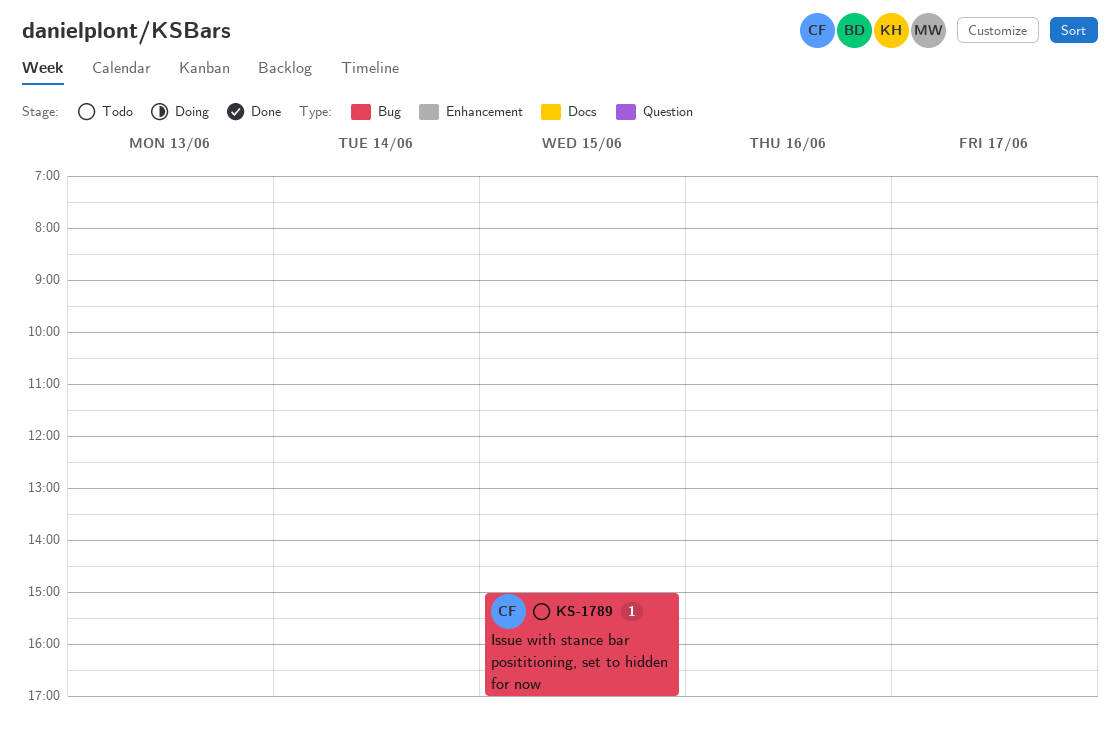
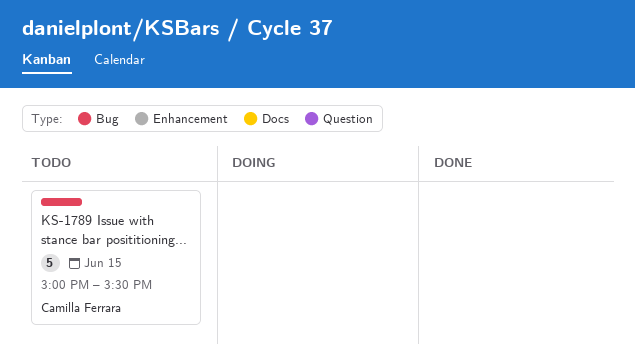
KS-1789, estimate: 1 -> 5
KS-1789, ends: 17:00 -> 15:30

